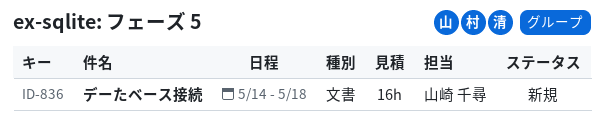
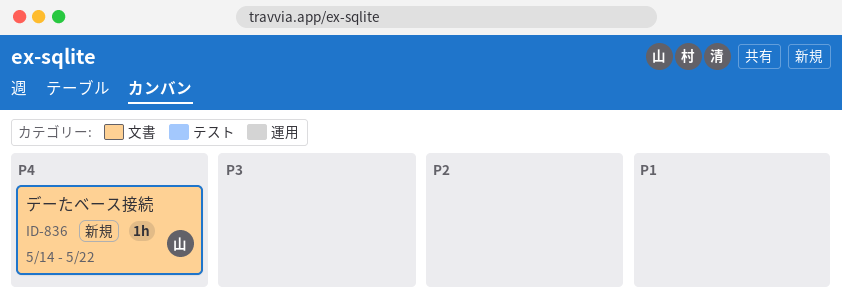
ID-836, estimate: 16h -> 1h
ID-836, due: May 18 -> May 22

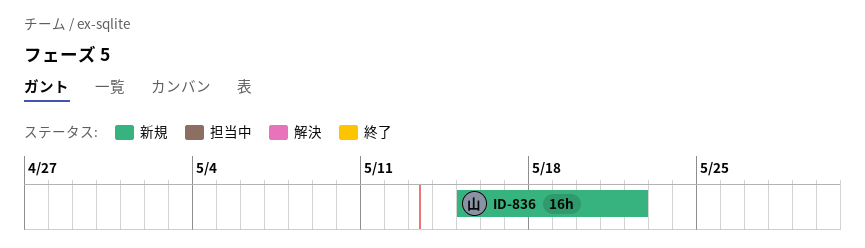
ID-836, estimate: 1h -> 16h
ID-836, start: May 14 -> May 15

